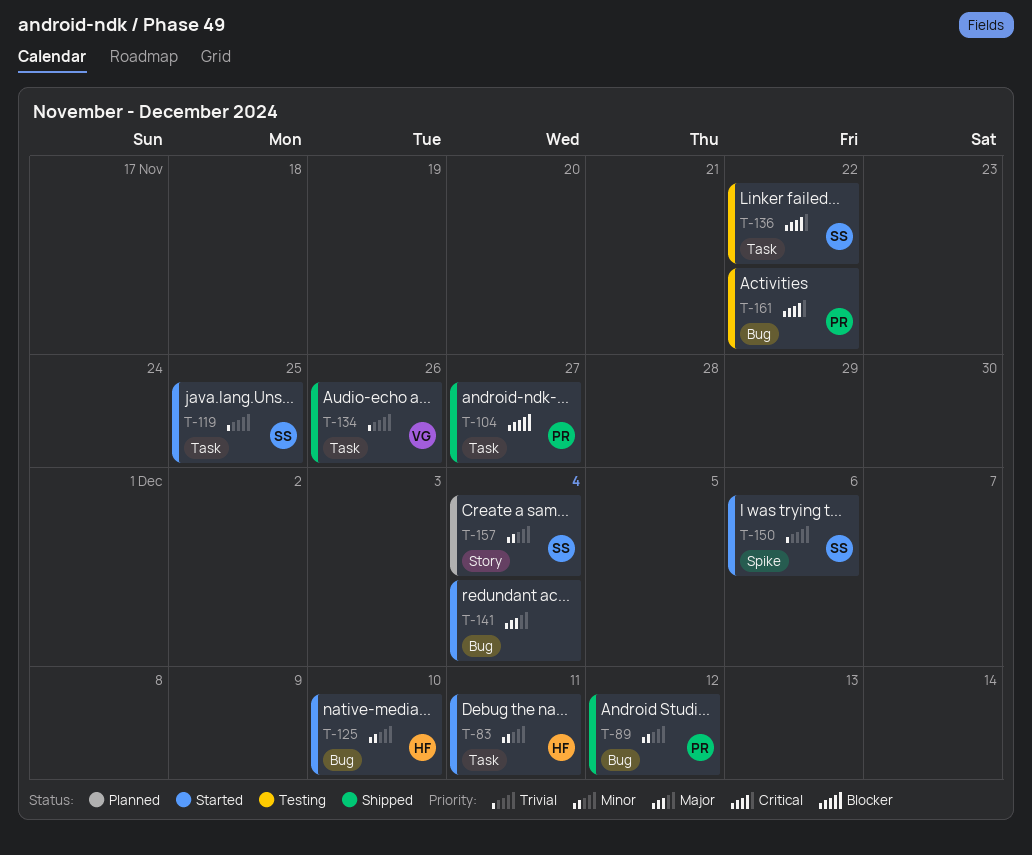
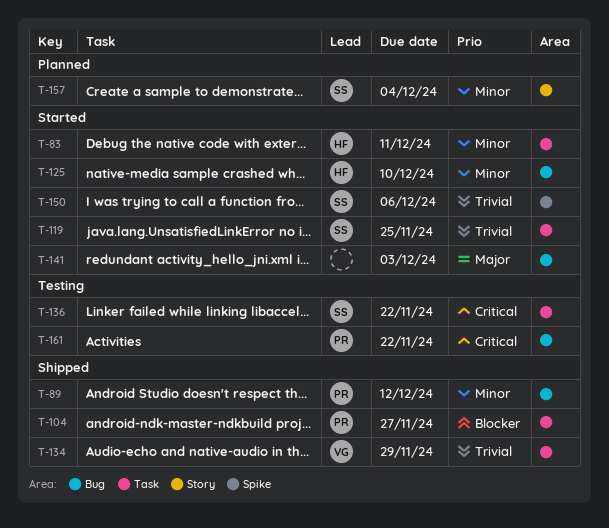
T-134, due: Nov 26 -> Nov 29
T-141, due: Dec 4 -> Dec 3

